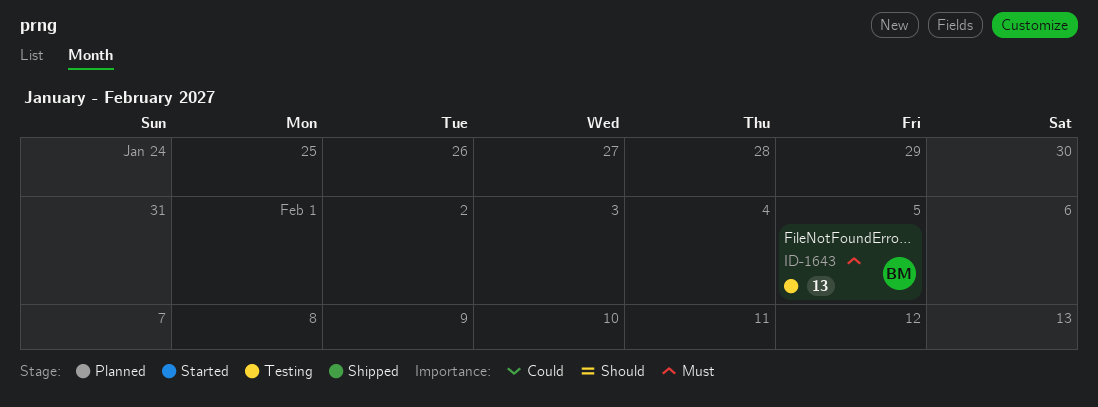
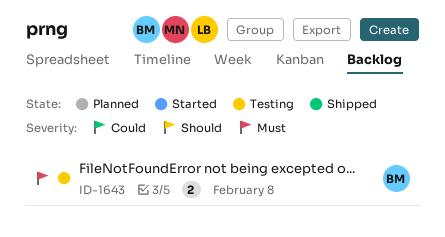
ID-1643, estimate: 13 -> 2
ID-1643, due: Feb 5 -> Feb 8

